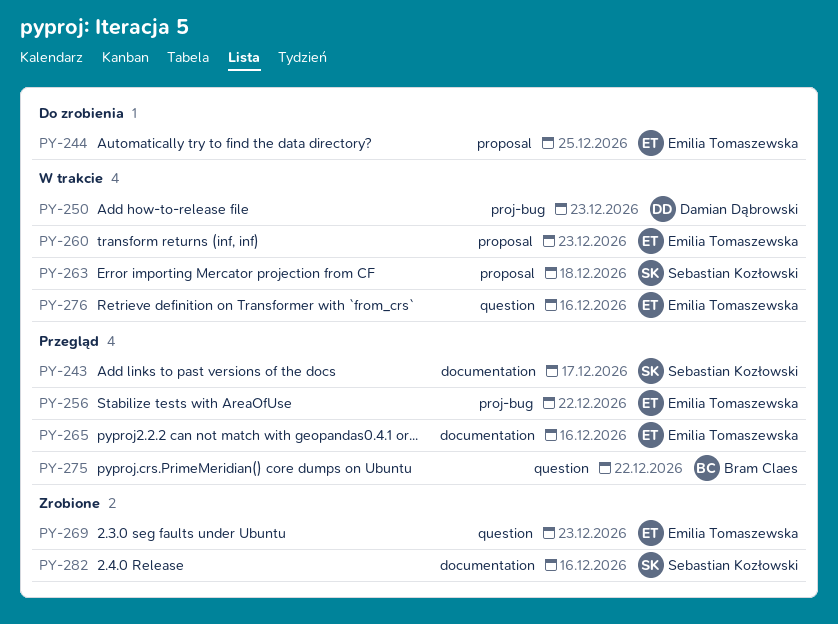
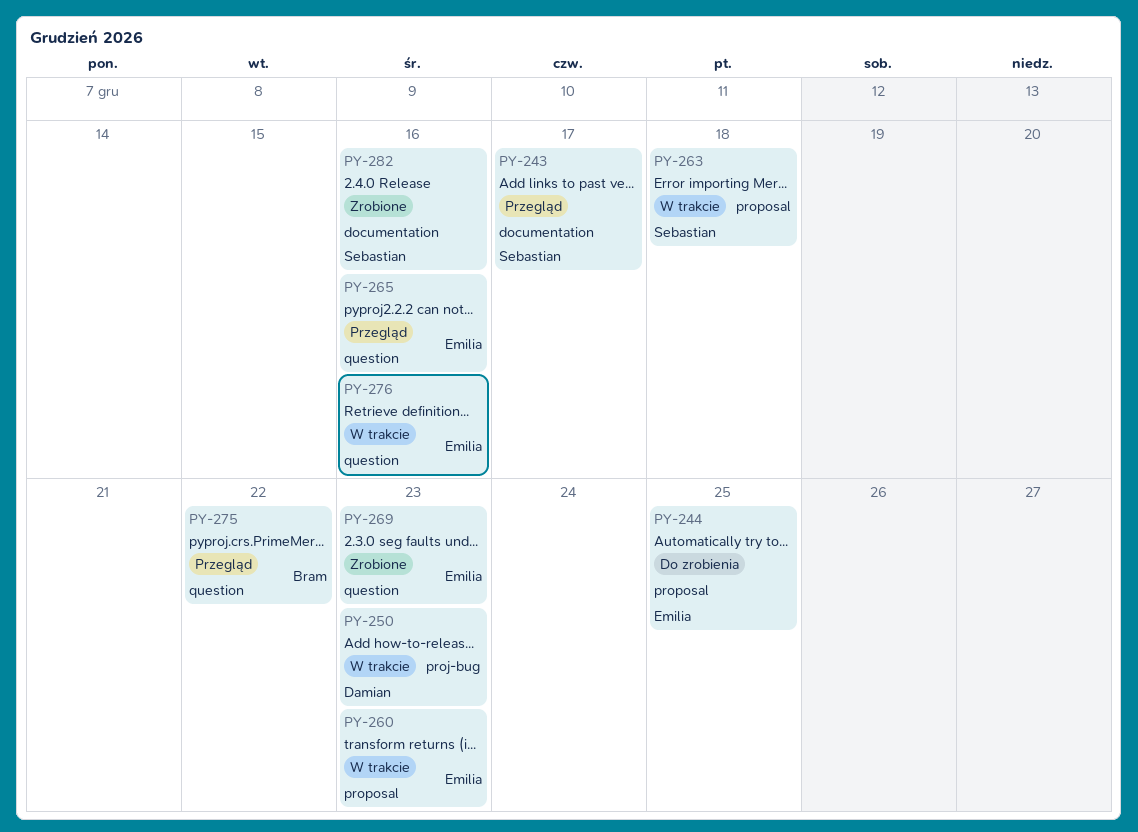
PY-256: present -> none
PY-265, label: documentation -> question

